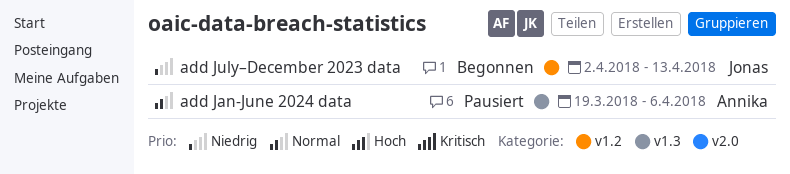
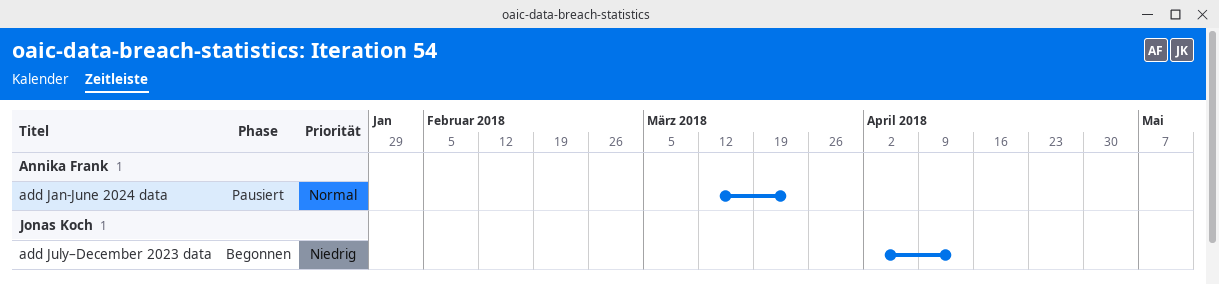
add Jan-June 2024 data, start: Mar 19 -> Mar 12
add Jan-June 2024 data, due: Apr 6 -> Mar 23

